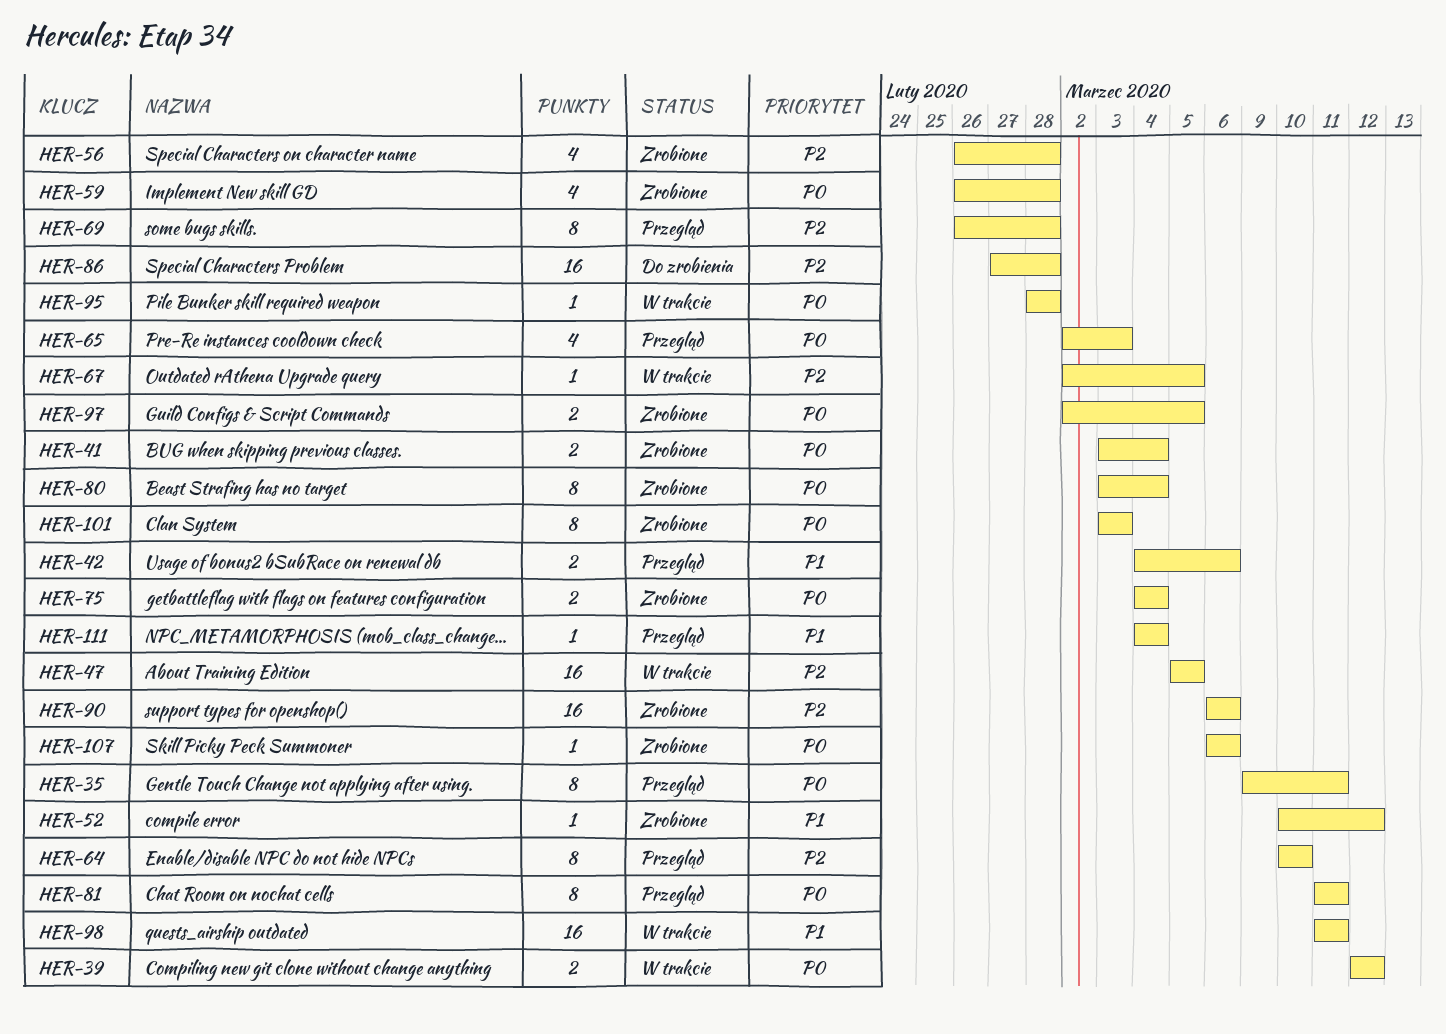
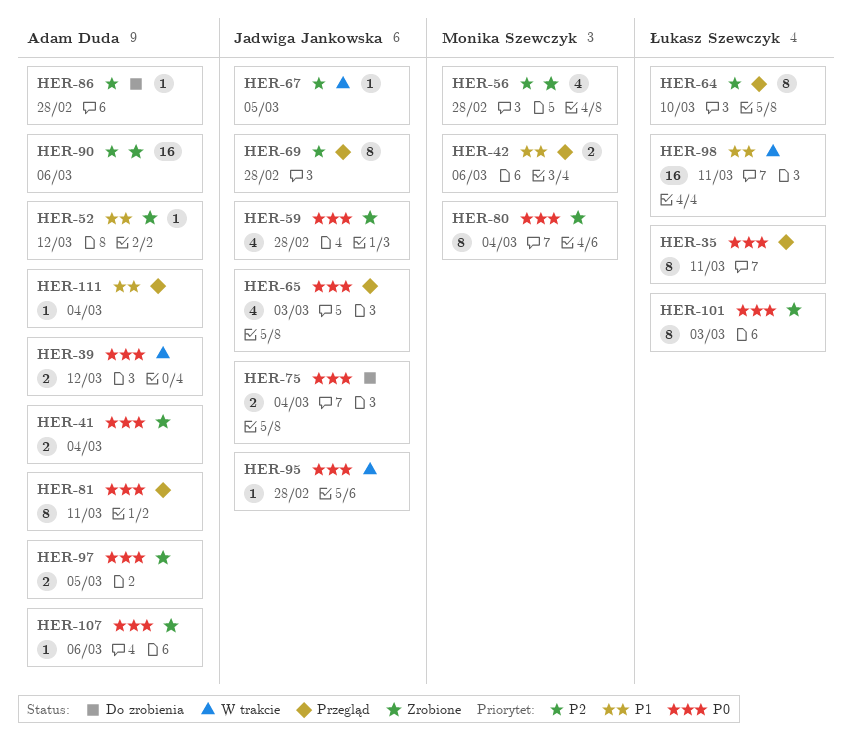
HER-47: present -> none
HER-75, status: Zrobione -> Do zrobienia
HER-86, estimate: 16 -> 1

